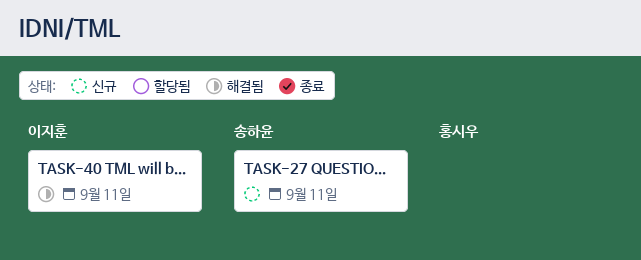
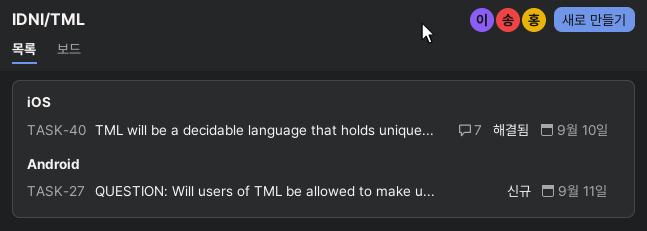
TASK-40, due: Sep 11 -> Sep 10

